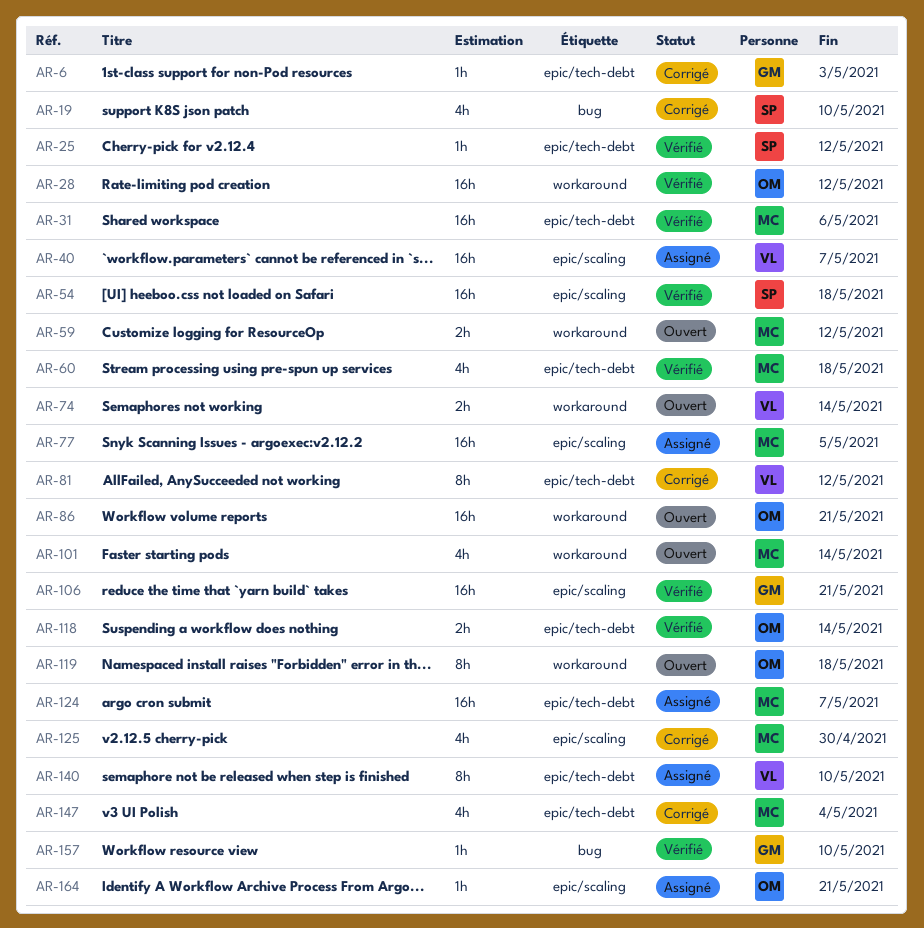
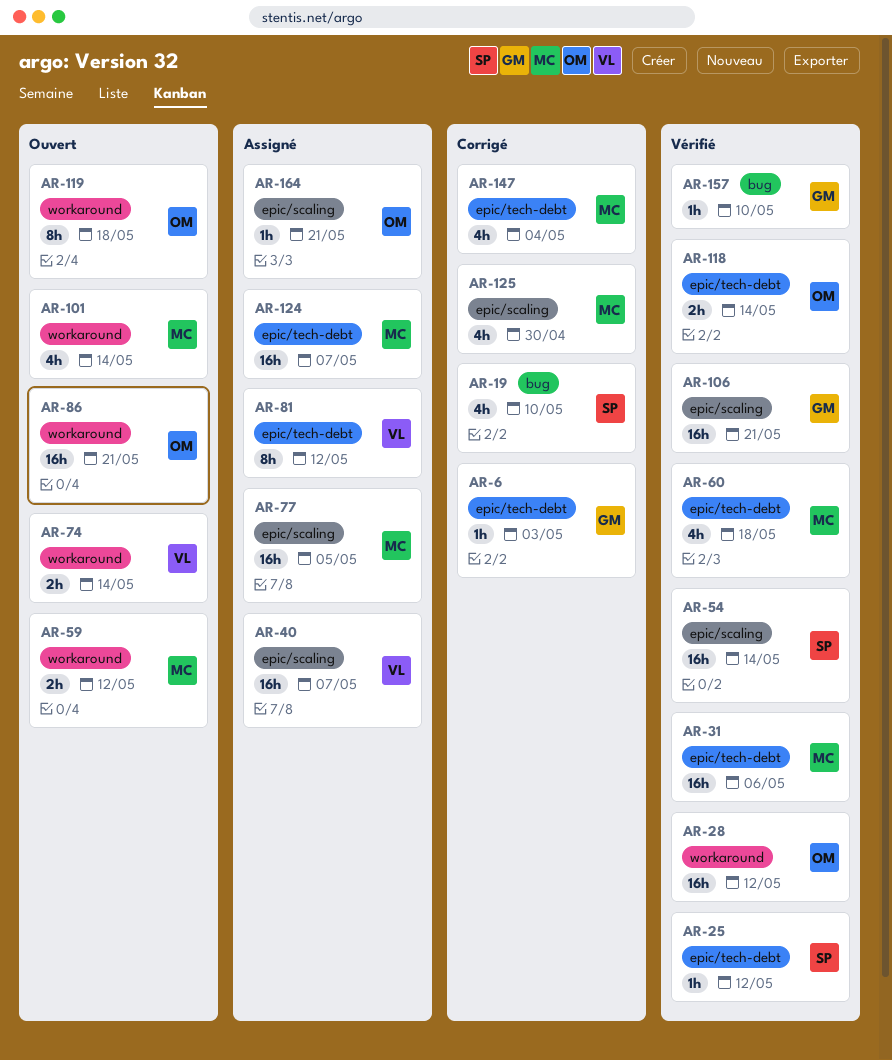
AR-54, due: May 18 -> May 14
AR-81, status: Corrigé -> Assigné
AR-140: present -> none

